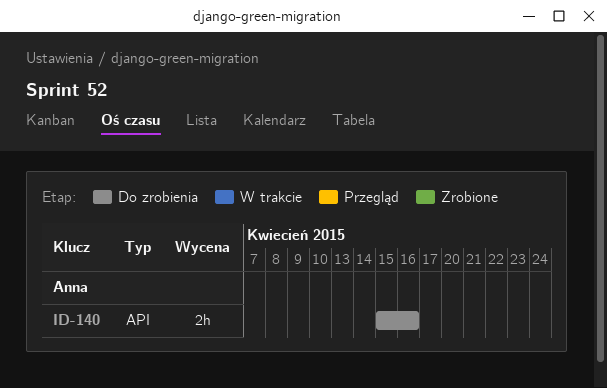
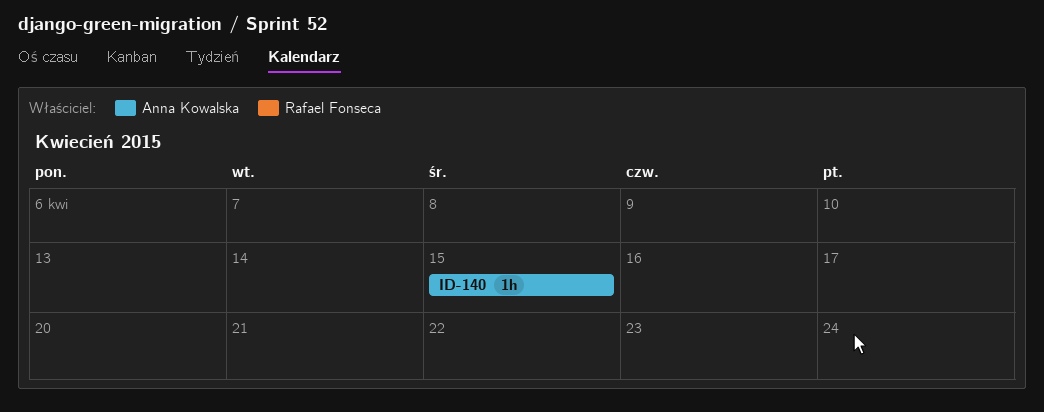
ID-140, estimate: 2h -> 1h
ID-140, due: Apr 16 -> Apr 15

